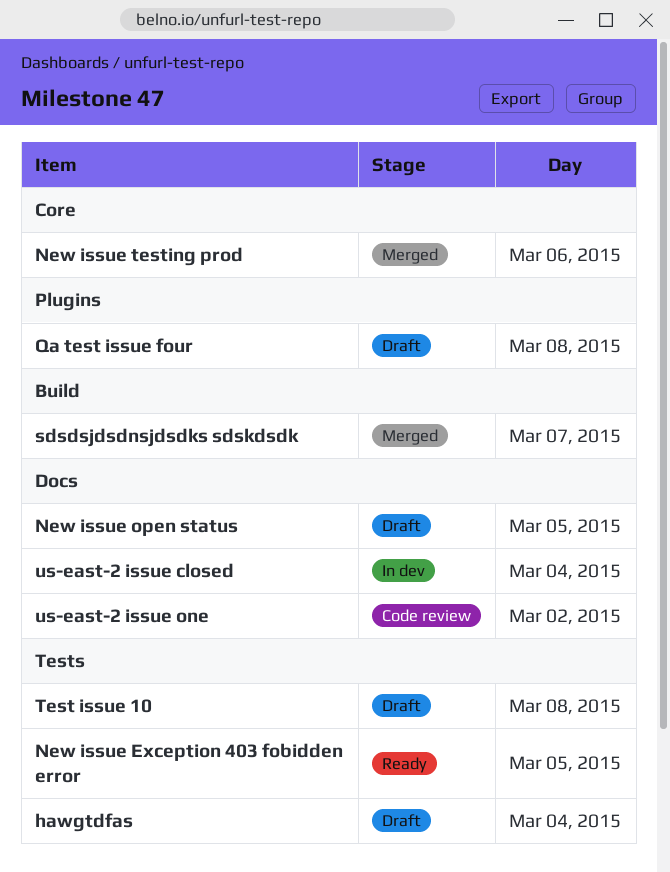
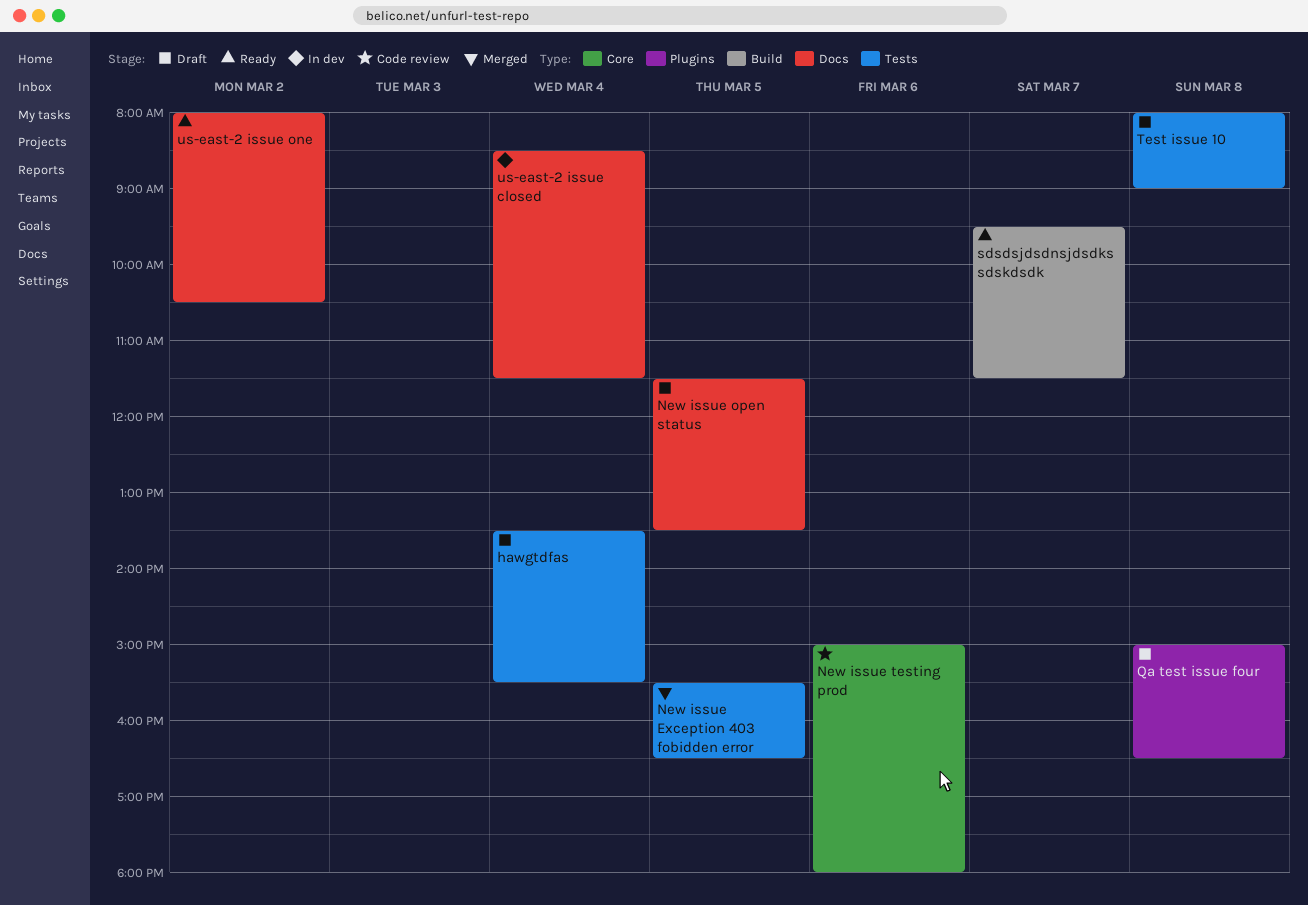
New issue Exception 403 fobidden error, status: Ready -> Merged
New issue testing prod, status: Merged -> Code review
sdsdsjdsdnsjdsdks sdskdsdk, status: Merged -> Ready
us-east-2 issue one, status: Code review -> Ready

